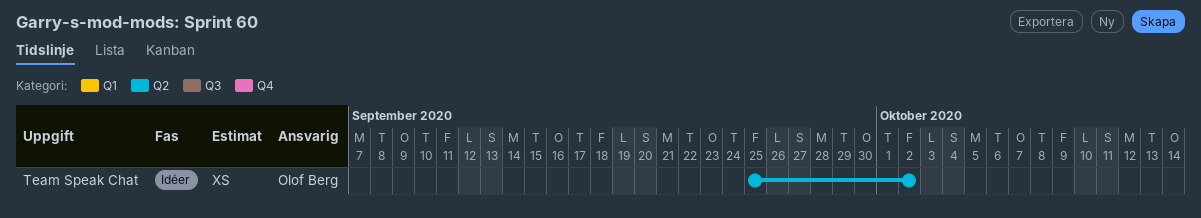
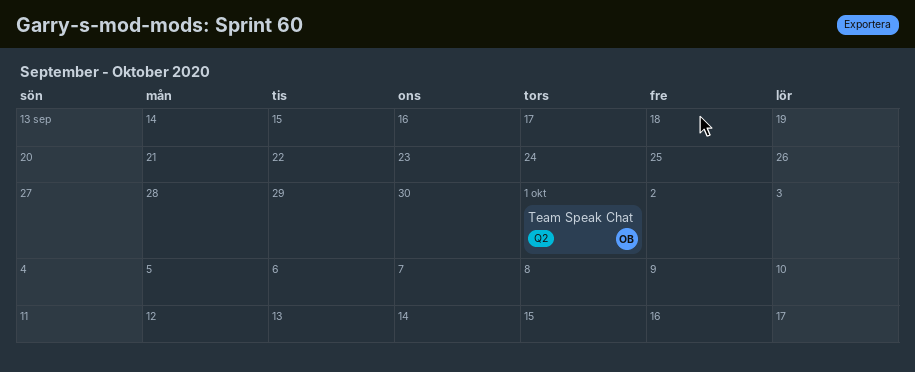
Team Speak Chat, due: Oct 2 -> Oct 1

